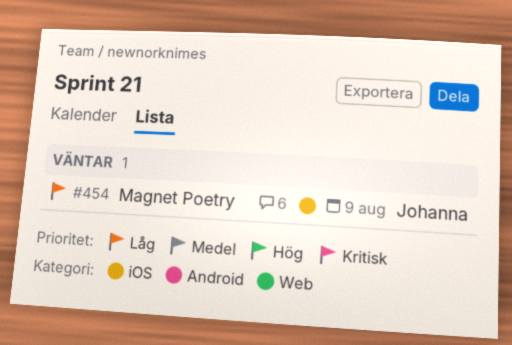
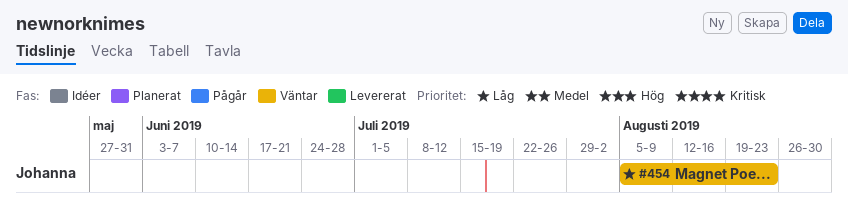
#454, due: Aug 9 -> Aug 23

